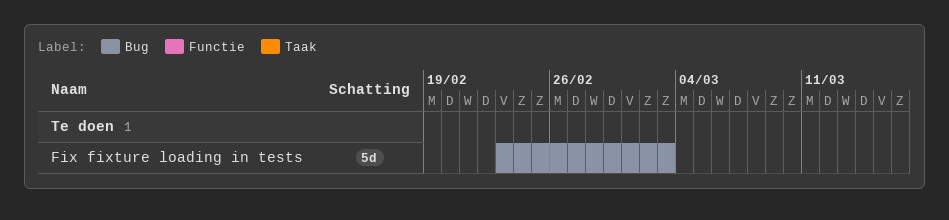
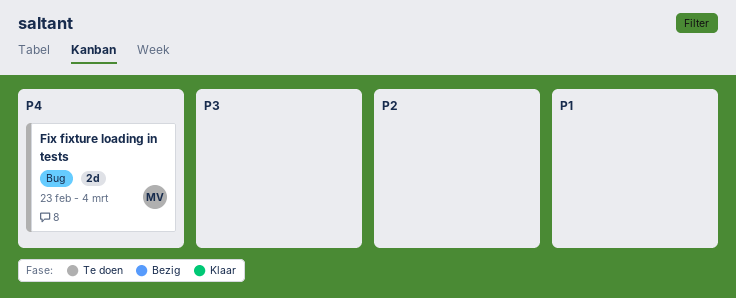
Fix fixture loading in tests, estimate: 5d -> 2d
Fix fixture loading in tests, due: Mar 3 -> Mar 4

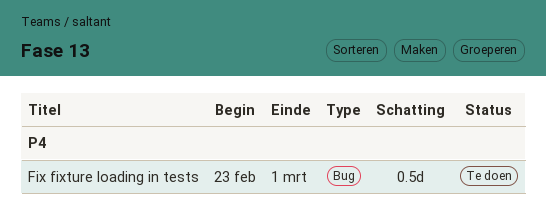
Fix fixture loading in tests, estimate: 2d -> 0.5d
Fix fixture loading in tests, due: Mar 4 -> Mar 1

